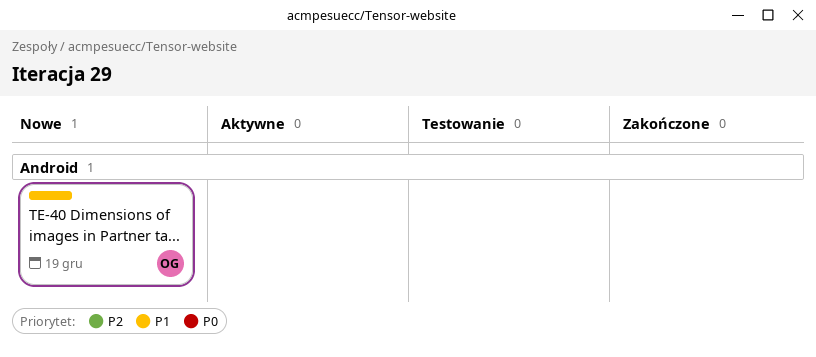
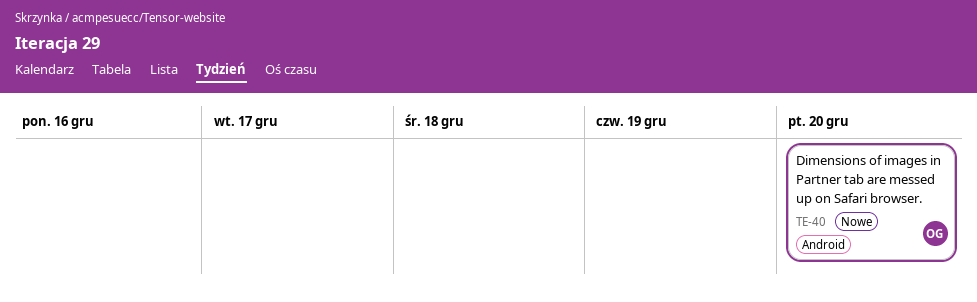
TE-40, due: Dec 19 -> Dec 20

